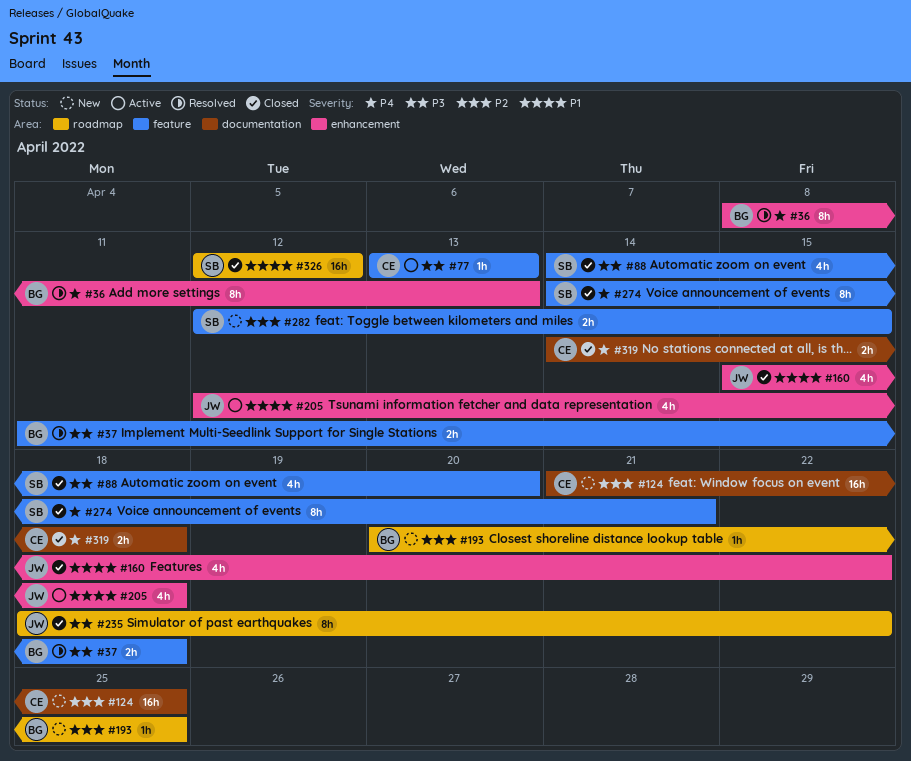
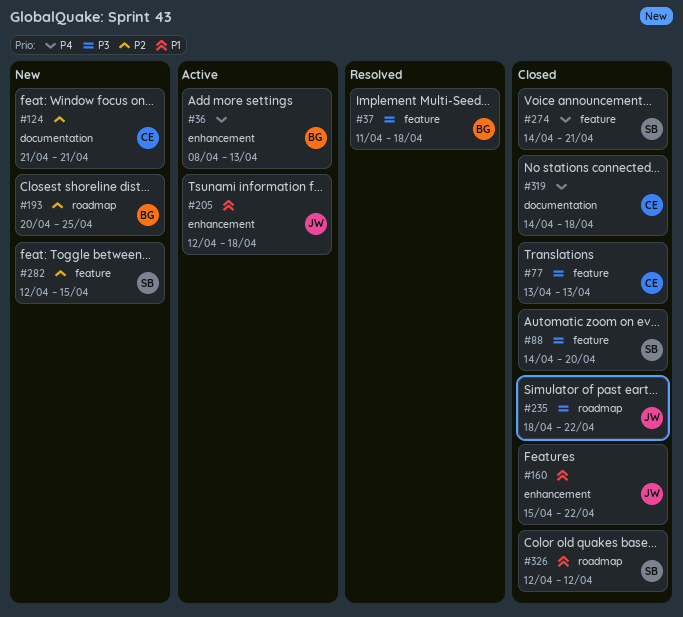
#36, status: Resolved -> Active
#77, status: Active -> Closed
#124, due: Apr 25 -> Apr 21

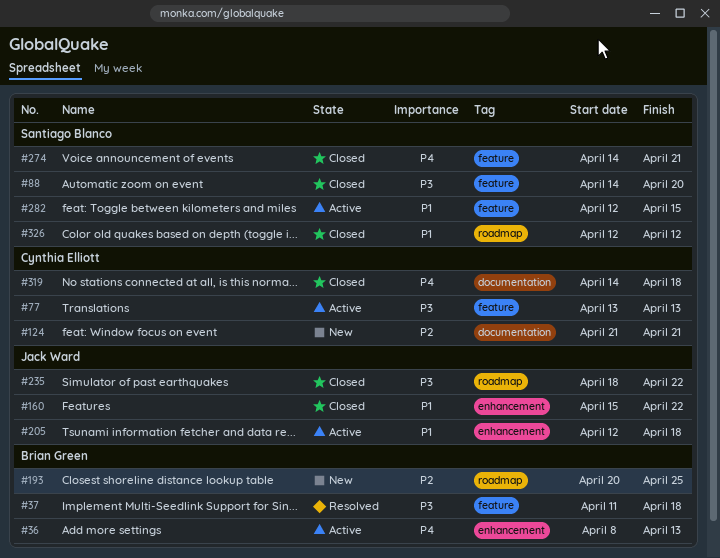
#77, status: Closed -> Active
#282, status: New -> Active
#282, priority: P2 -> P1

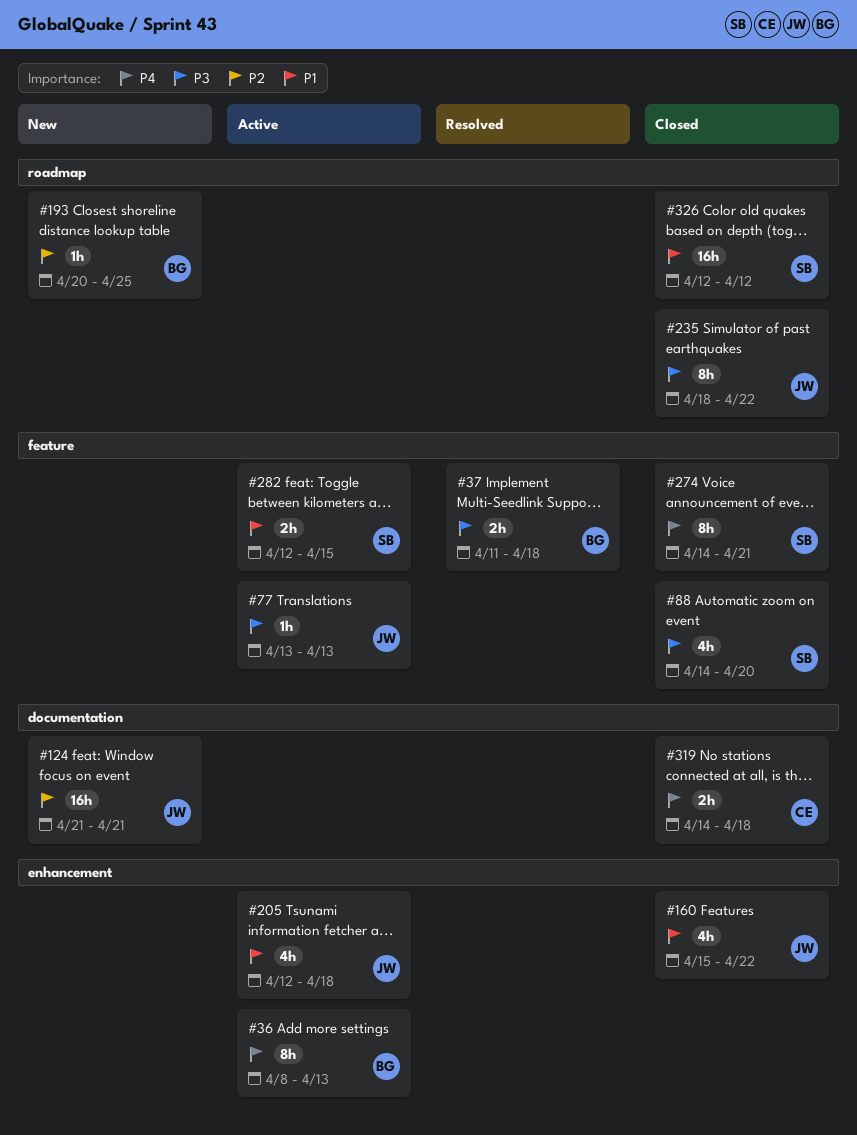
#77, owner: Cynthia Elliott -> Jack Ward
#124, owner: Cynthia Elliott -> Jack Ward

